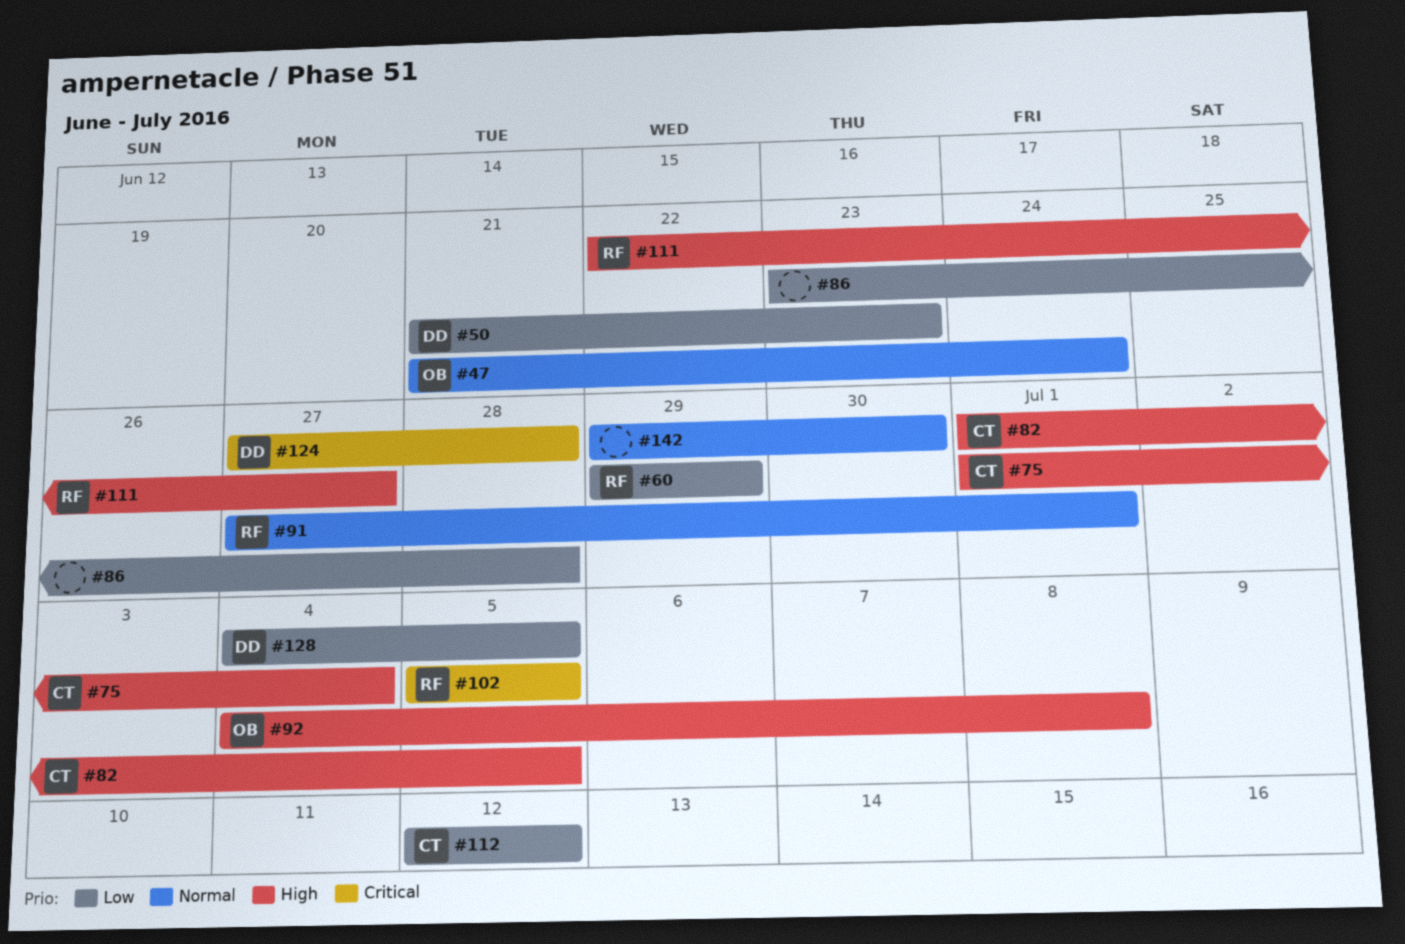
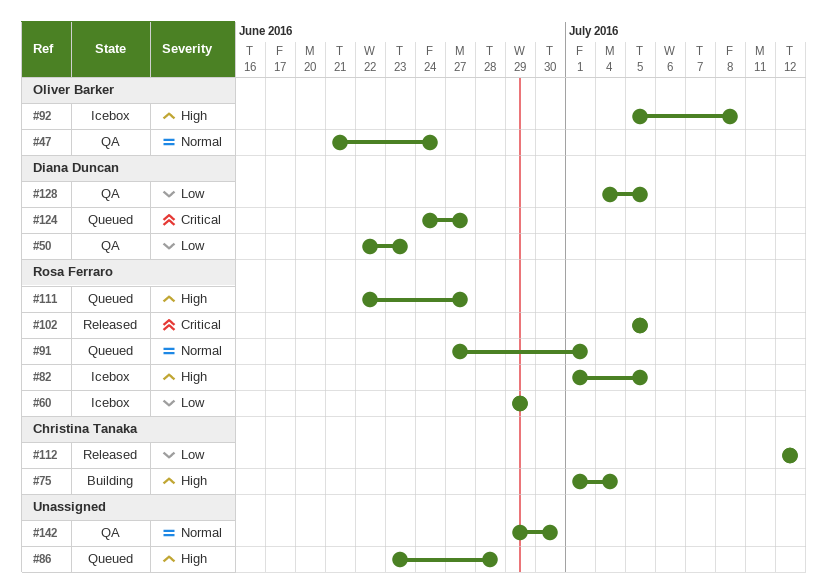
#50, start: Jun 21 -> Jun 22
#82, owner: Christina Tanaka -> Rosa Ferraro
#86, priority: Low -> High
#92, start: Jul 4 -> Jul 5
#124, start: Jun 27 -> Jun 24
#124, due: Jun 28 -> Jun 27

